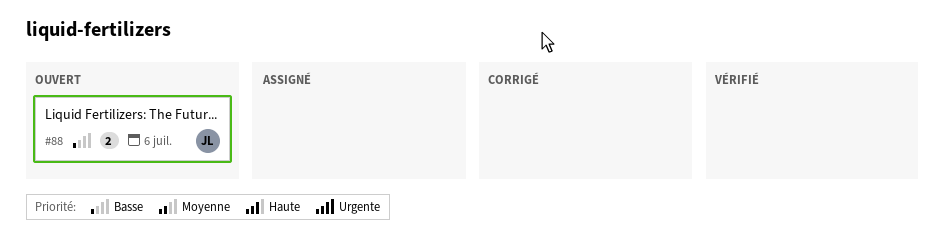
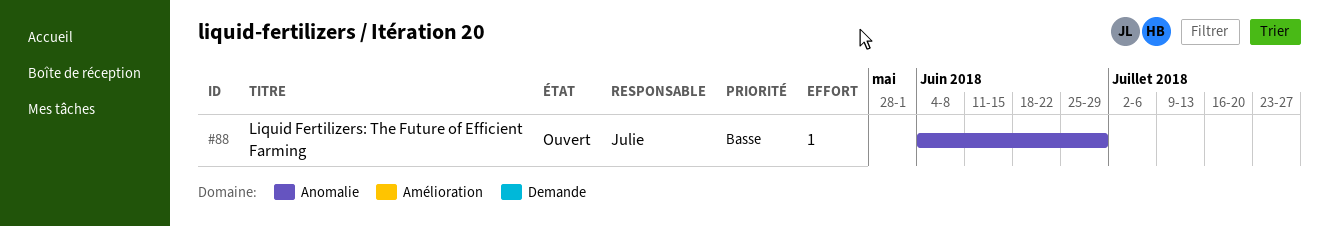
#88, estimate: 2 -> 1
#88, due: Jul 6 -> Jun 29

